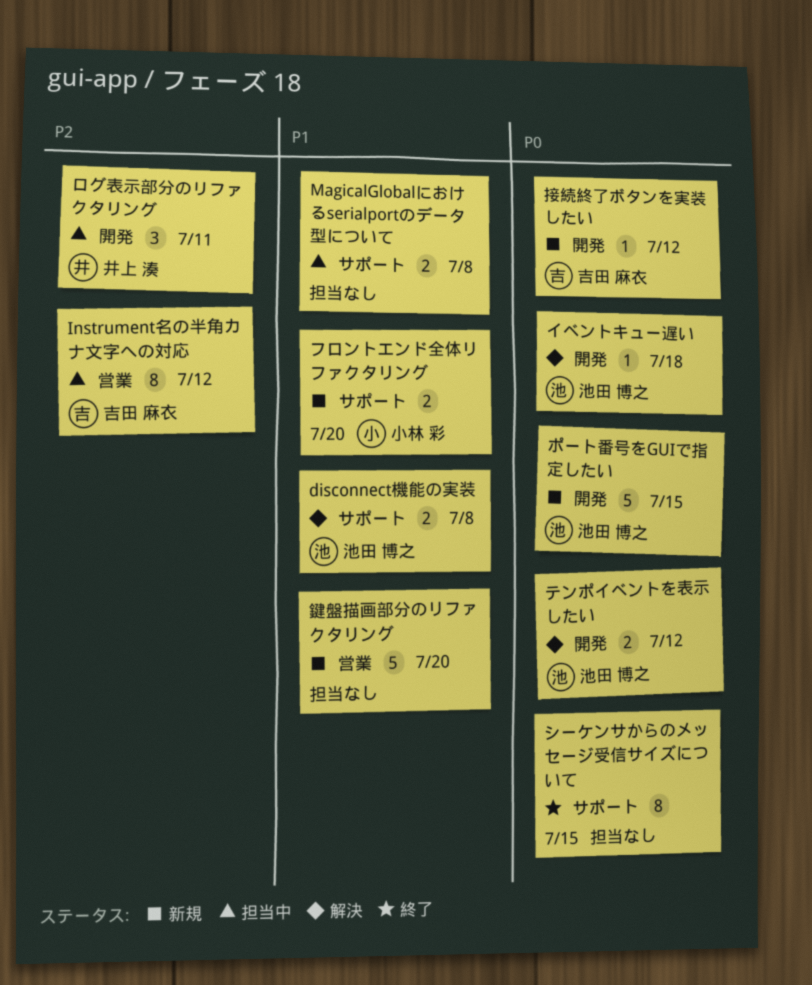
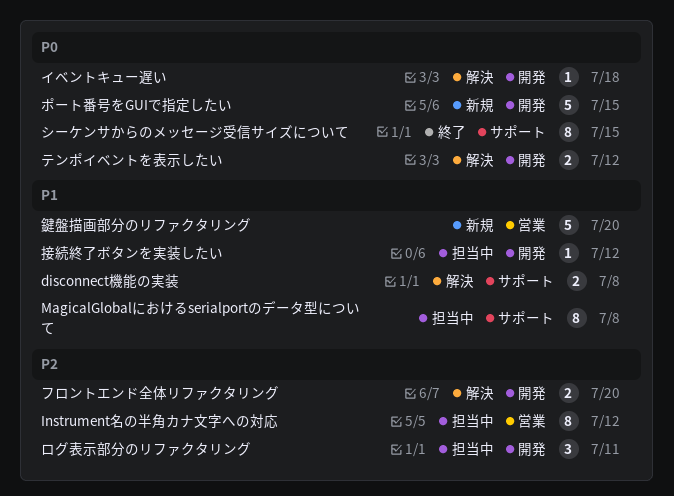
MagicalGlobalにおけるserialportのデータ型について, estimate: 2 -> 8
フロントエンド全体リファクタリング, status: 新規 -> 解決
フロントエンド全体リファクタリング, priority: P1 -> P2
フロントエンド全体リファクタリング, label: サポート -> 開発
接続終了ボタンを実装したい, status: 新規 -> 担当中
接続終了ボタンを実装したい, priority: P0 -> P1

